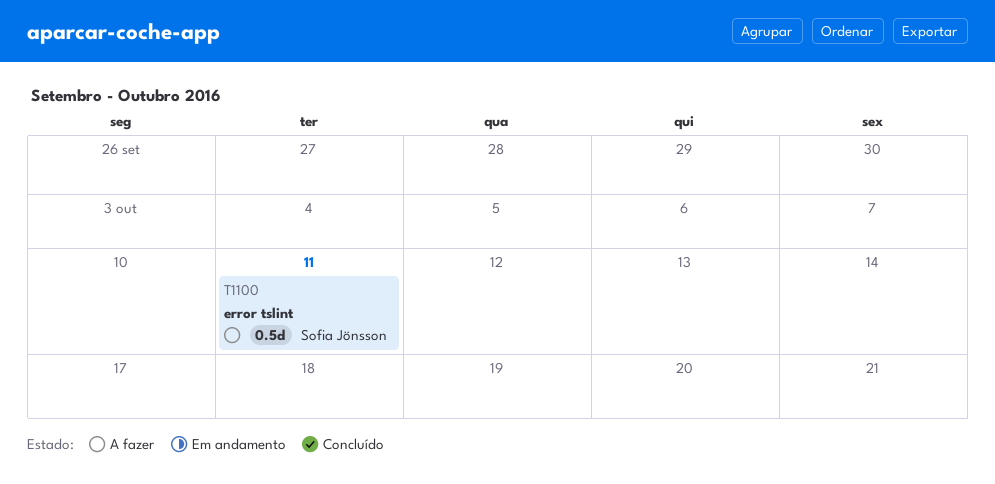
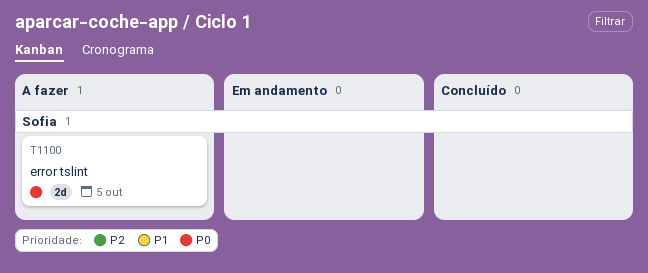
T1100, estimate: 0.5d -> 2d
T1100, due: Oct 11 -> Oct 5

